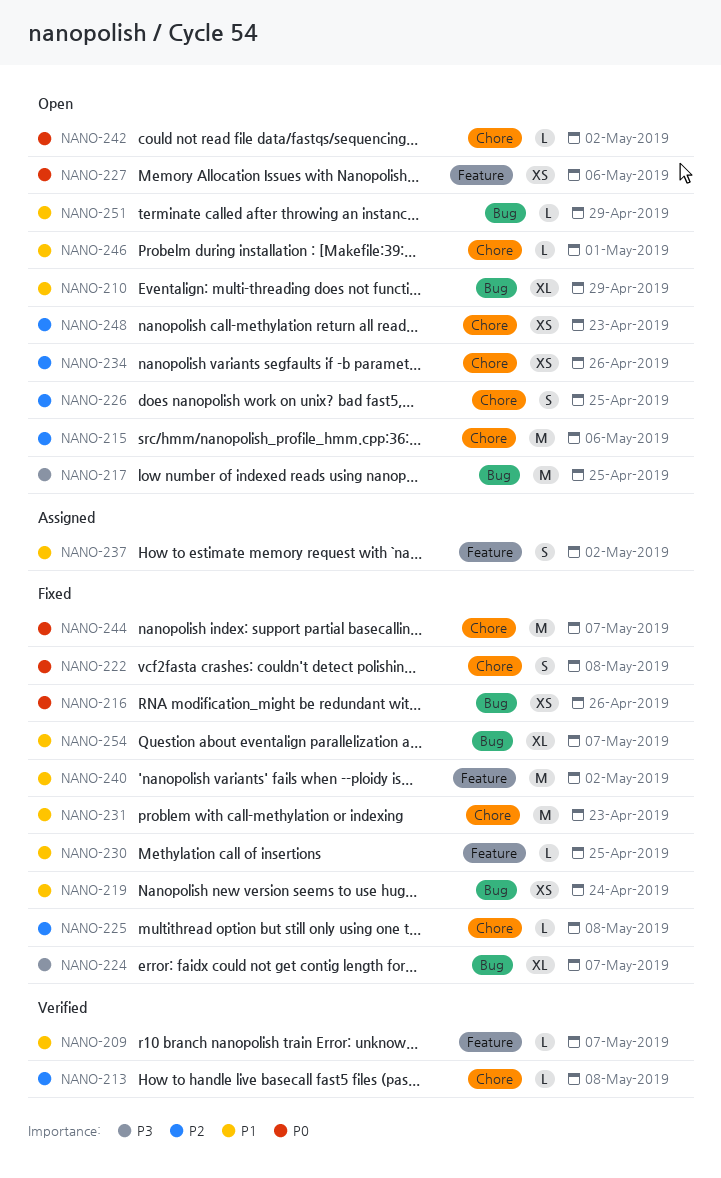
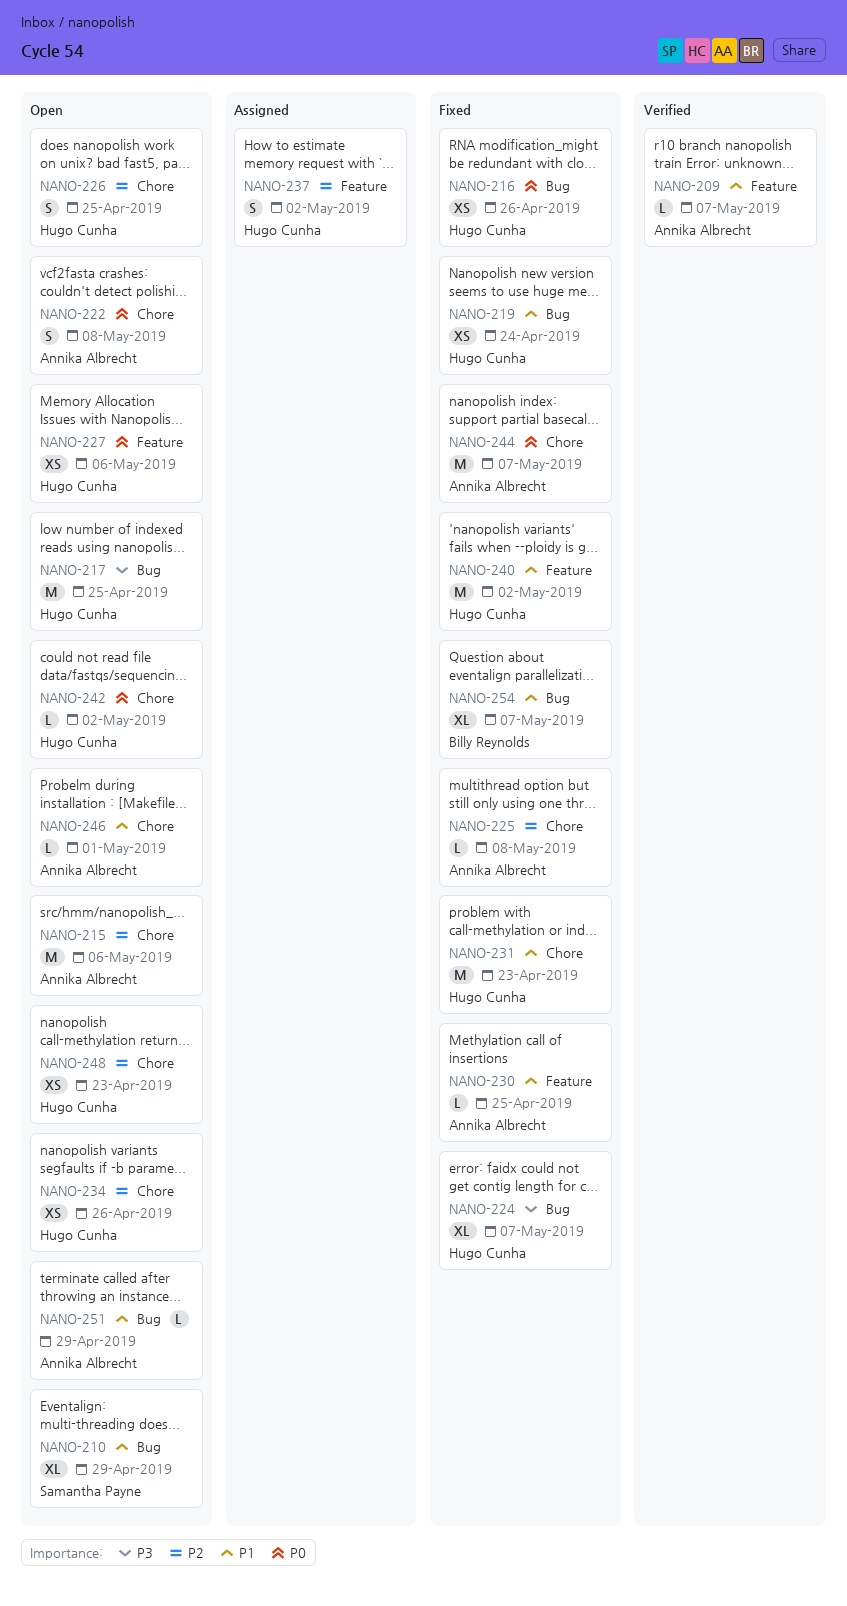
NANO-213: present -> none
NANO-222, status: Fixed -> Open
NANO-237, priority: P1 -> P2

